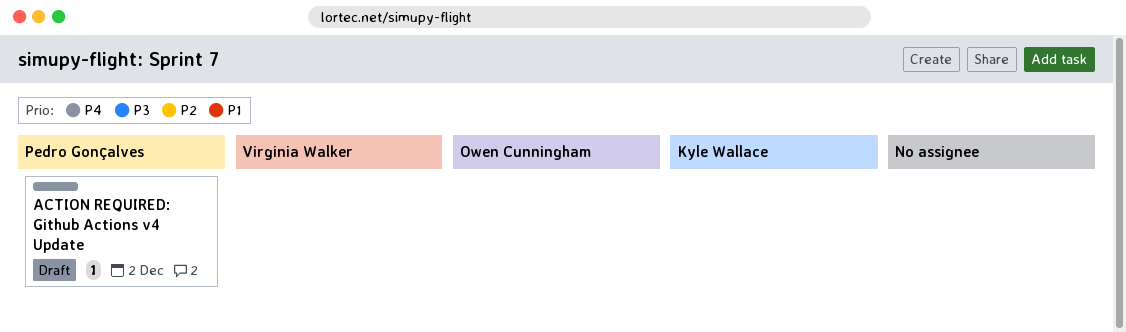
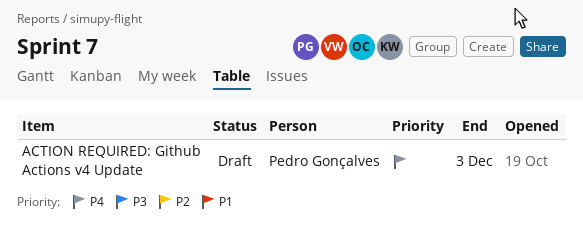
ACTION REQUIRED: Github Actions v4 Update, due: Dec 2 -> Dec 3

